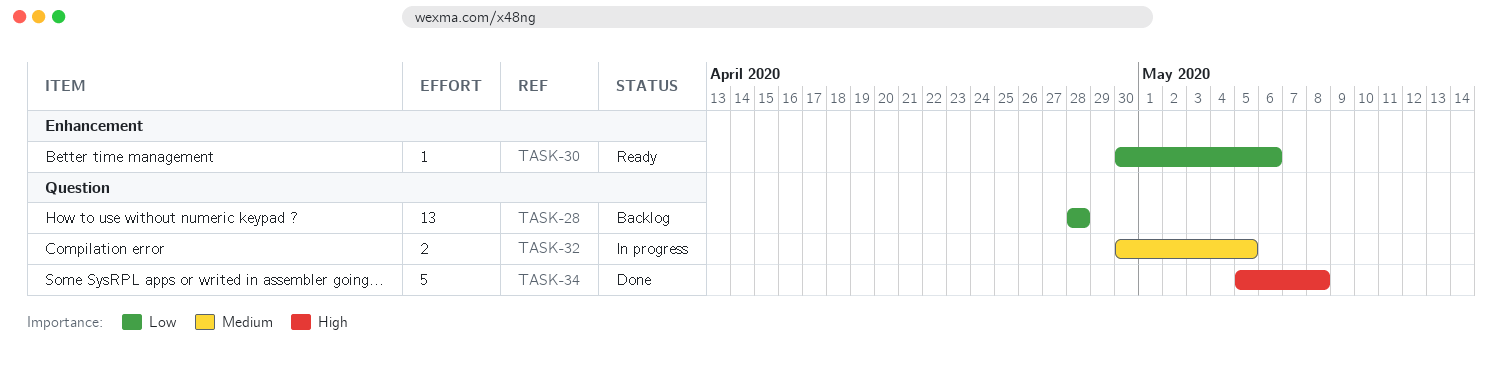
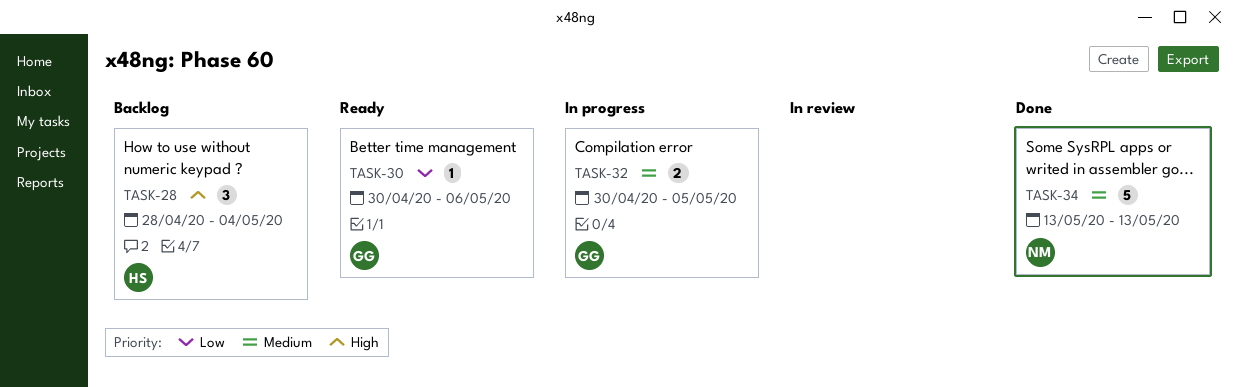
TASK-28, priority: Low -> High
TASK-28, estimate: 13 -> 3
TASK-28, due: Apr 28 -> May 4
TASK-34, priority: High -> Medium
TASK-34, start: May 5 -> May 13
TASK-34, due: May 8 -> May 13

